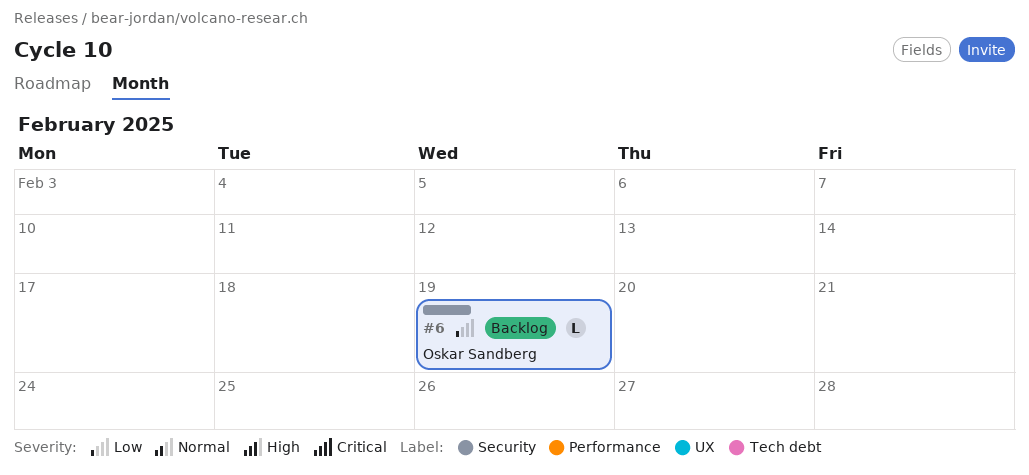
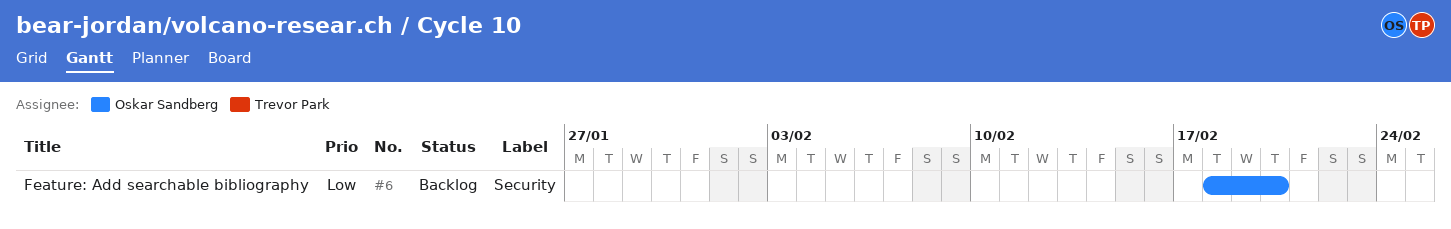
#6, due: Feb 19 -> Feb 20

